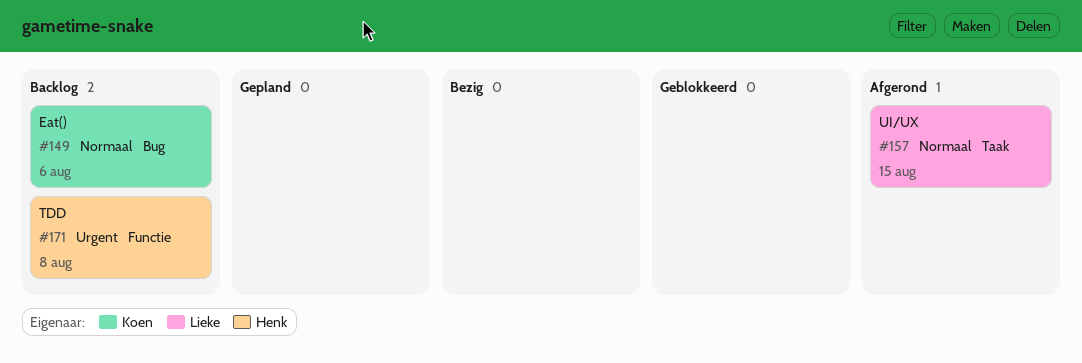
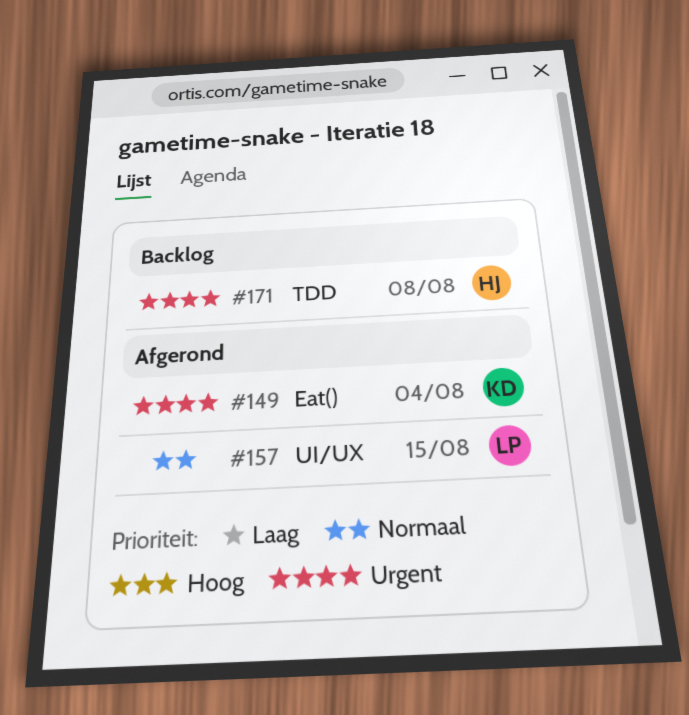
#149, status: Backlog -> Afgerond
#149, priority: Normaal -> Urgent
#149, due: Aug 6 -> Aug 4

